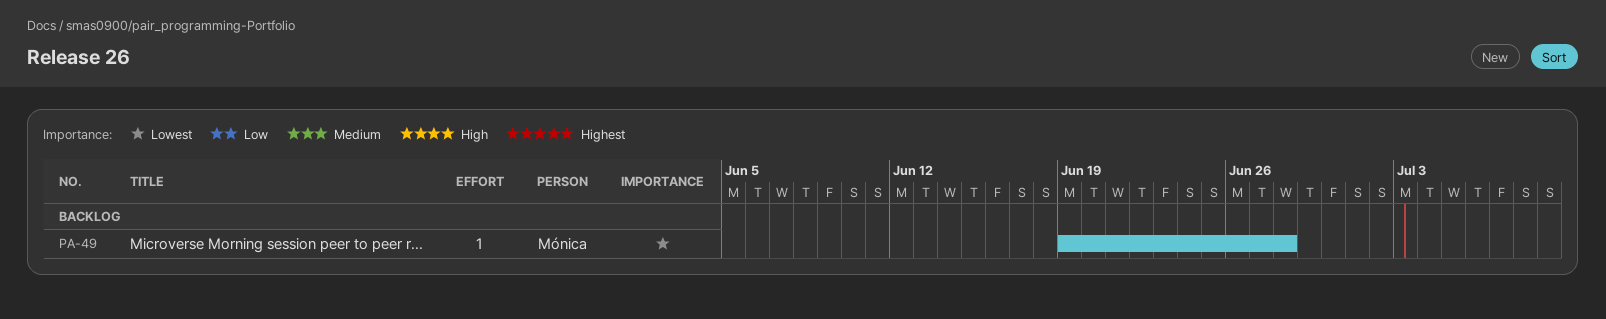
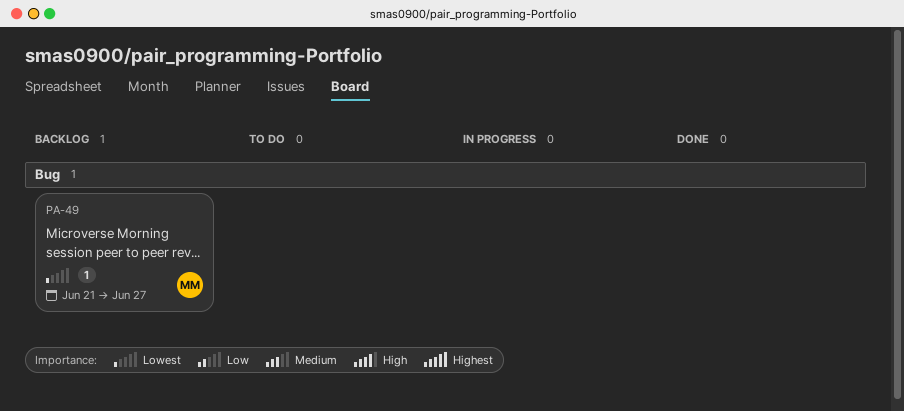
PA-49, start: Jun 19 -> Jun 21
PA-49, due: Jun 28 -> Jun 27

